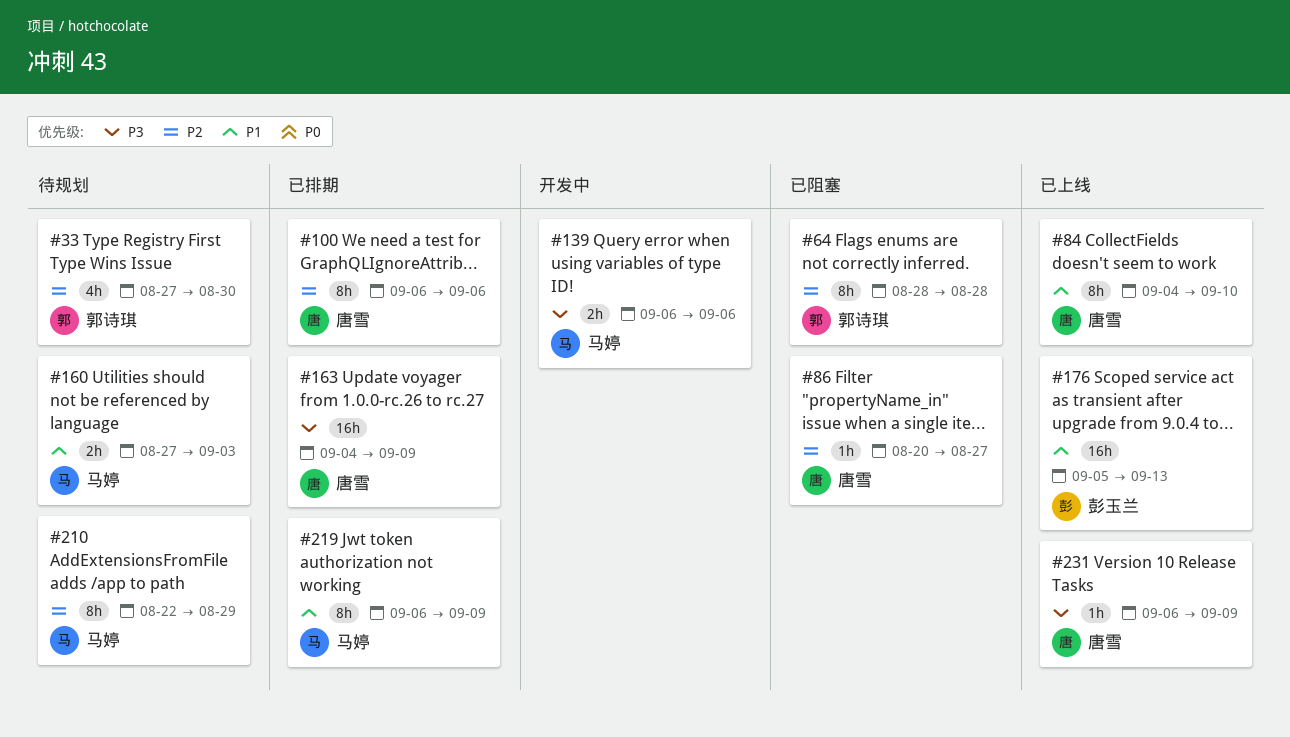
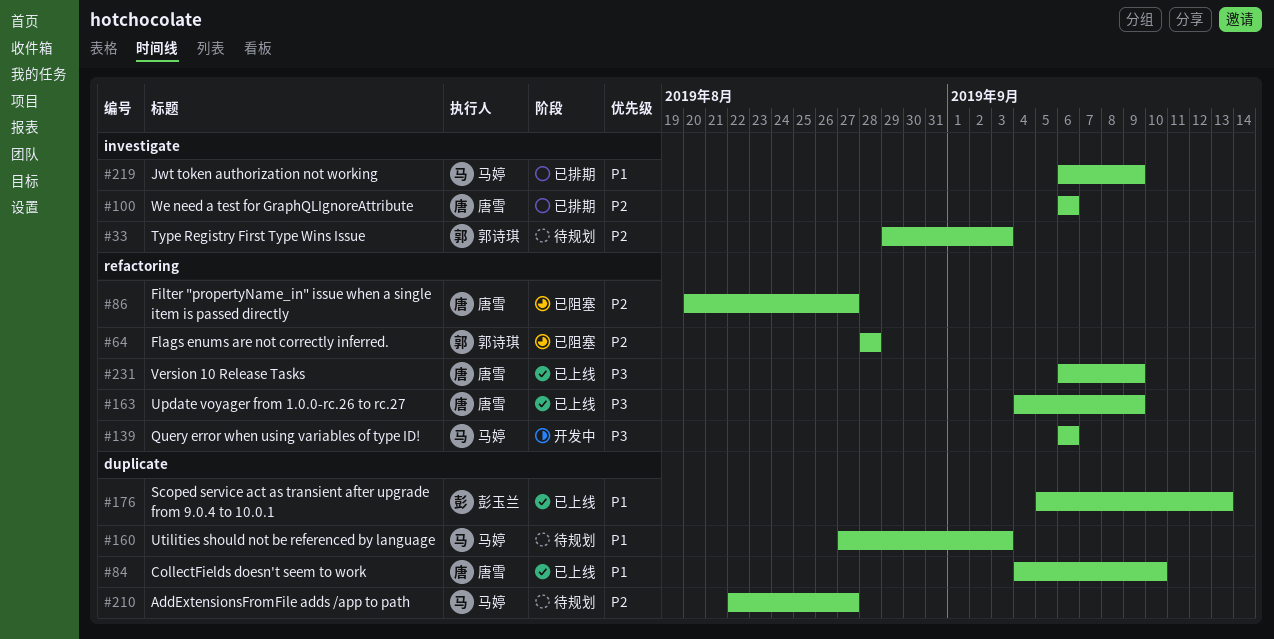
#33, start: Aug 27 -> Aug 29
#33, due: Aug 30 -> Sep 3
#163, status: 已排期 -> 已上线
#210, due: Aug 29 -> Aug 27

